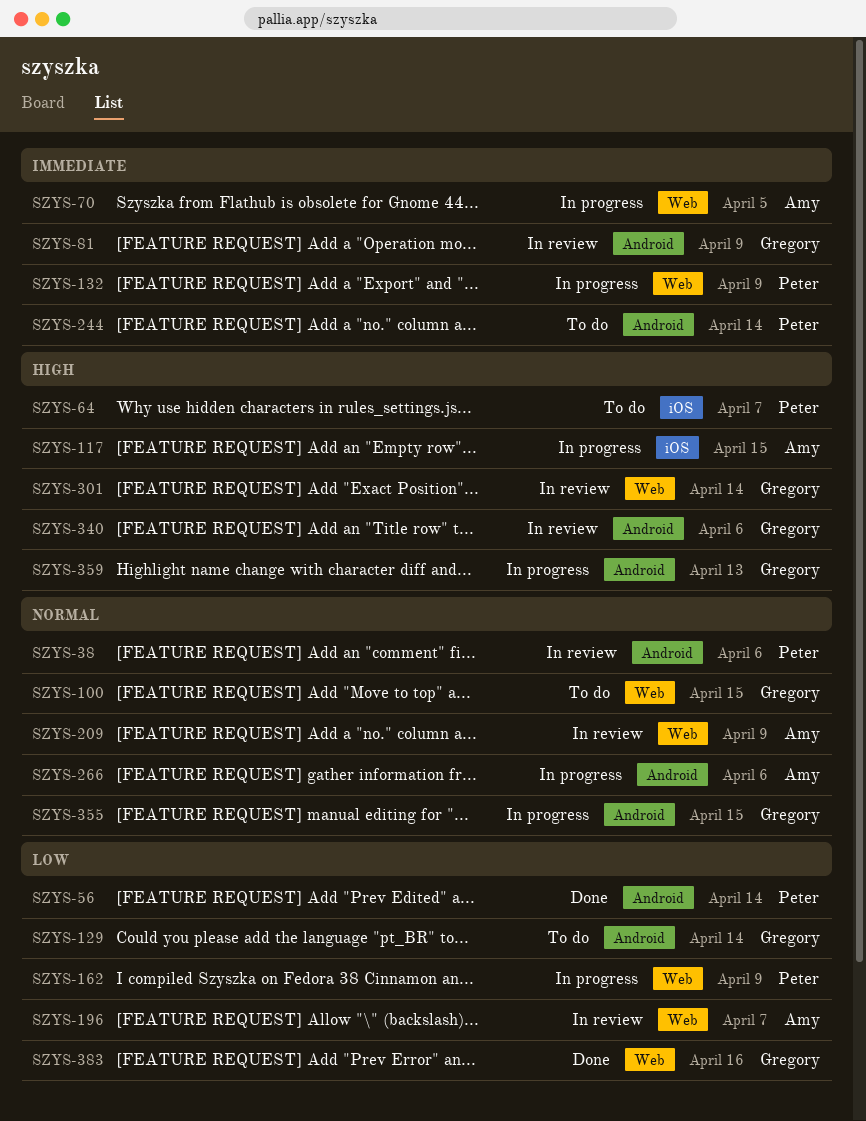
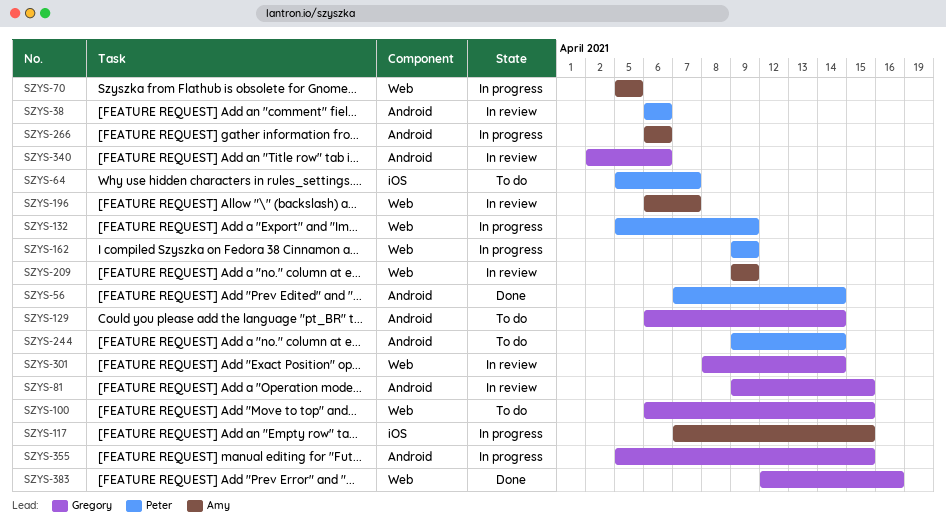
SZYS-81, due: Apr 9 -> Apr 15
SZYS-359: present -> none

